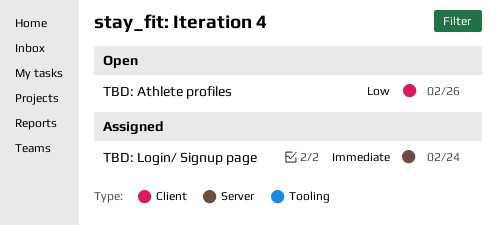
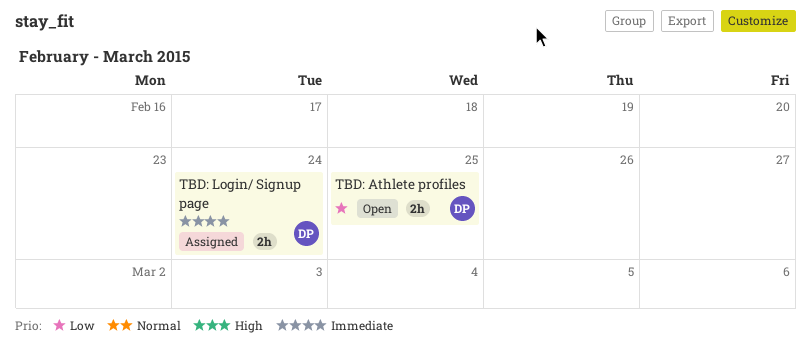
TBD: Athlete profiles, due: Feb 26 -> Feb 25

